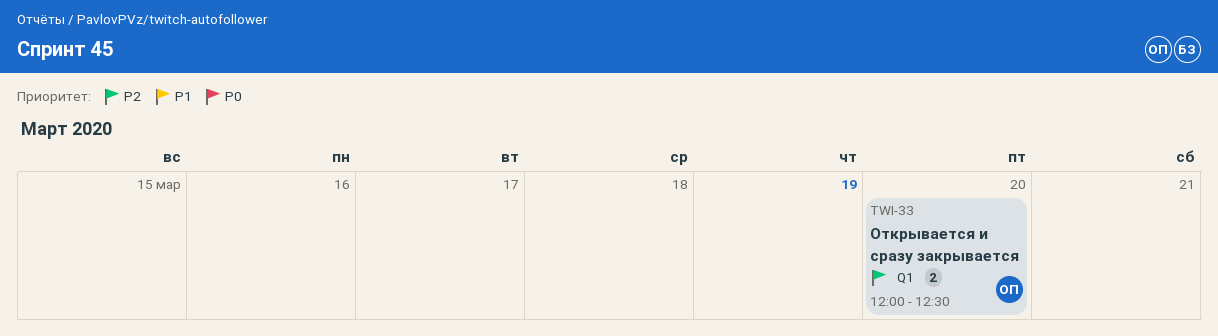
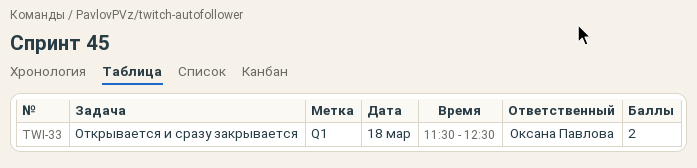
TWI-33, day: Mar 20 -> Mar 18
TWI-33, begins: 12:00 -> 11:30

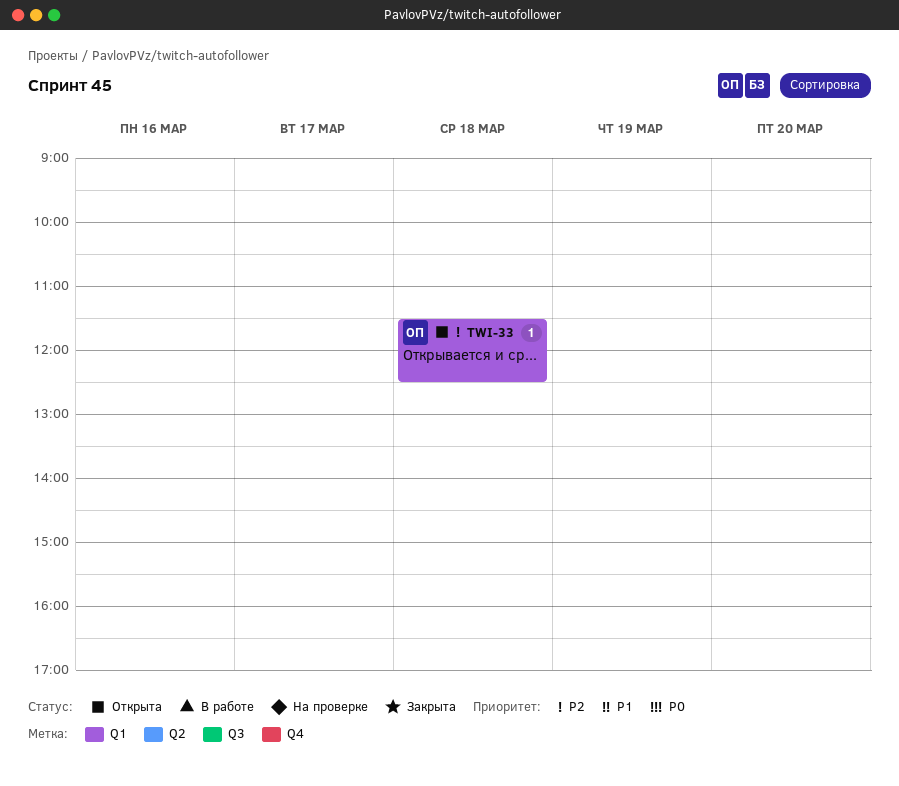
TWI-33, estimate: 2 -> 1

